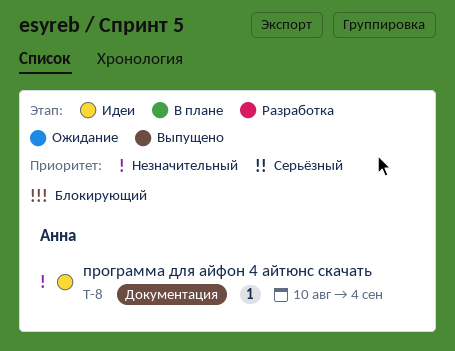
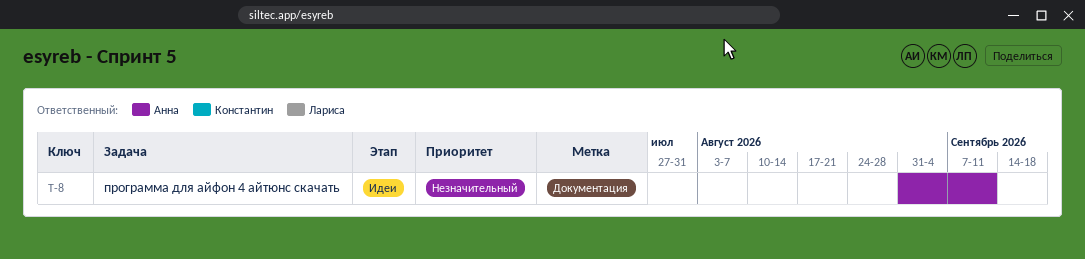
T-8, start: Aug 10 -> Aug 31
T-8, due: Sep 4 -> Sep 11

